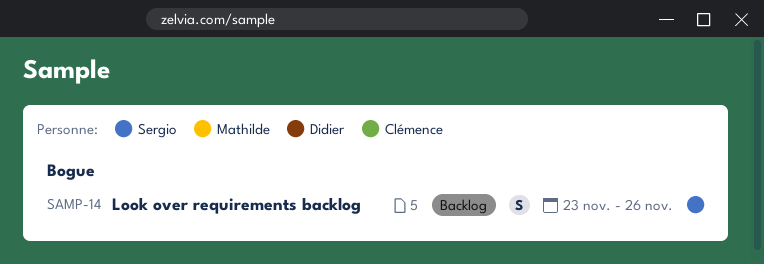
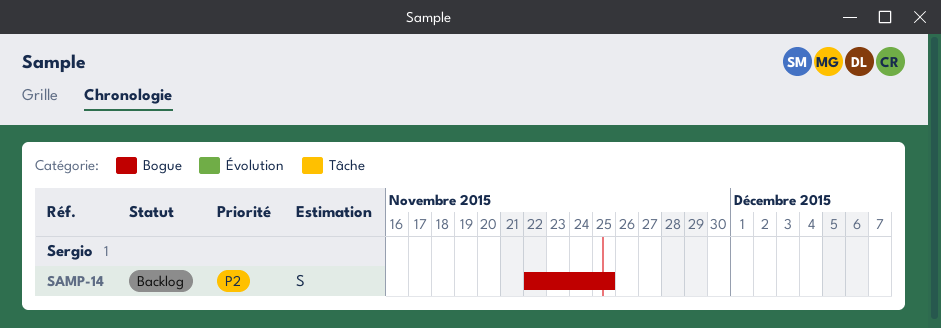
SAMP-14, start: Nov 23 -> Nov 22
SAMP-14, due: Nov 26 -> Nov 25

